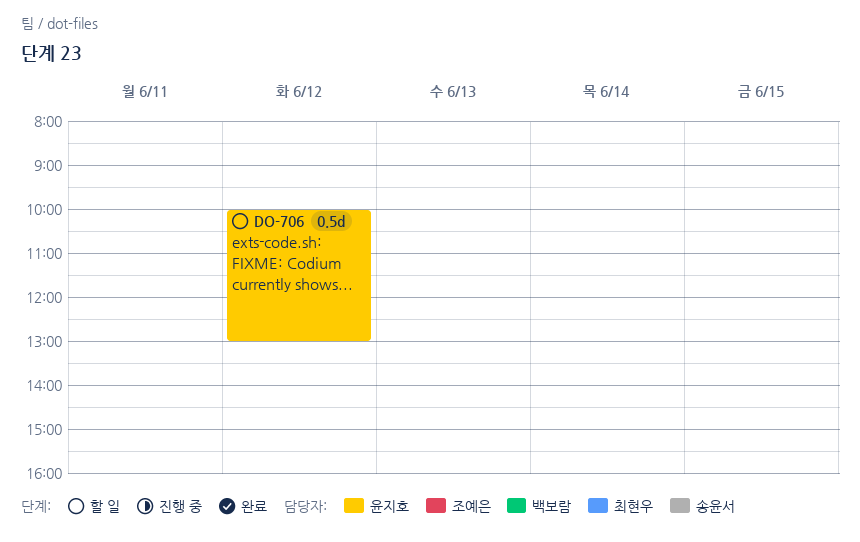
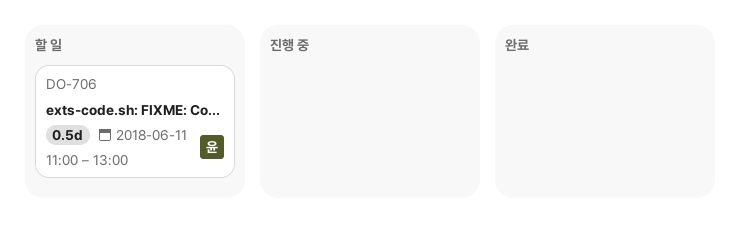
DO-706, day: Jun 12 -> Jun 11
DO-706, begins: 10:00 -> 11:00

